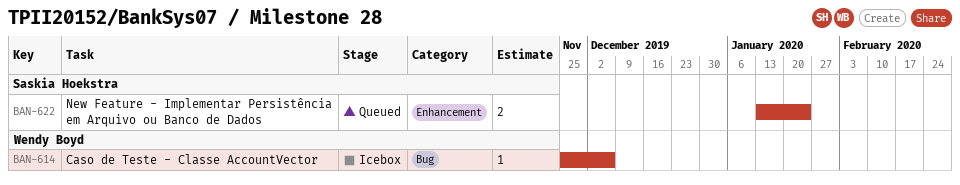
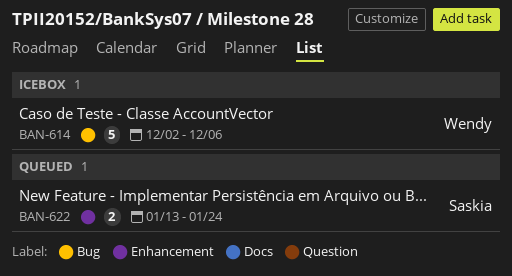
BAN-614, estimate: 1 -> 5
BAN-614, start: Nov 25 -> Dec 2

